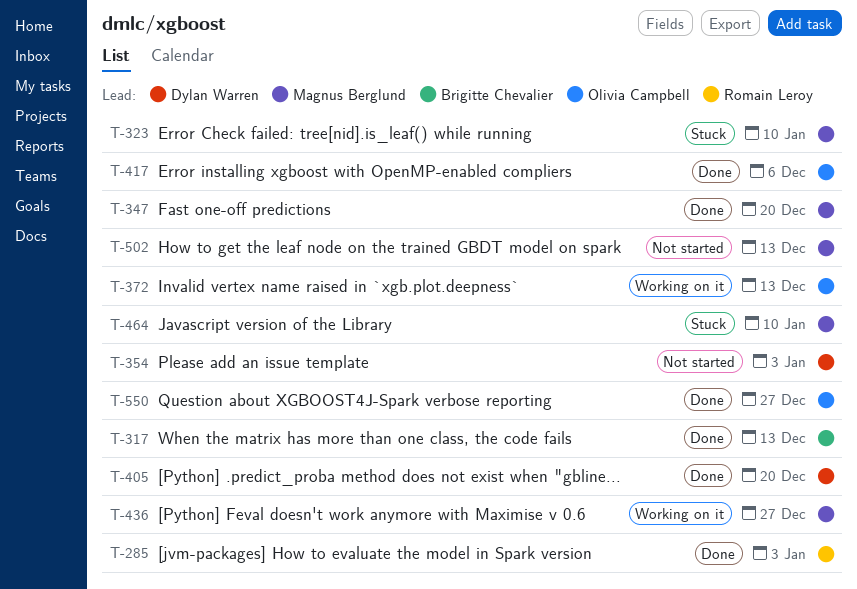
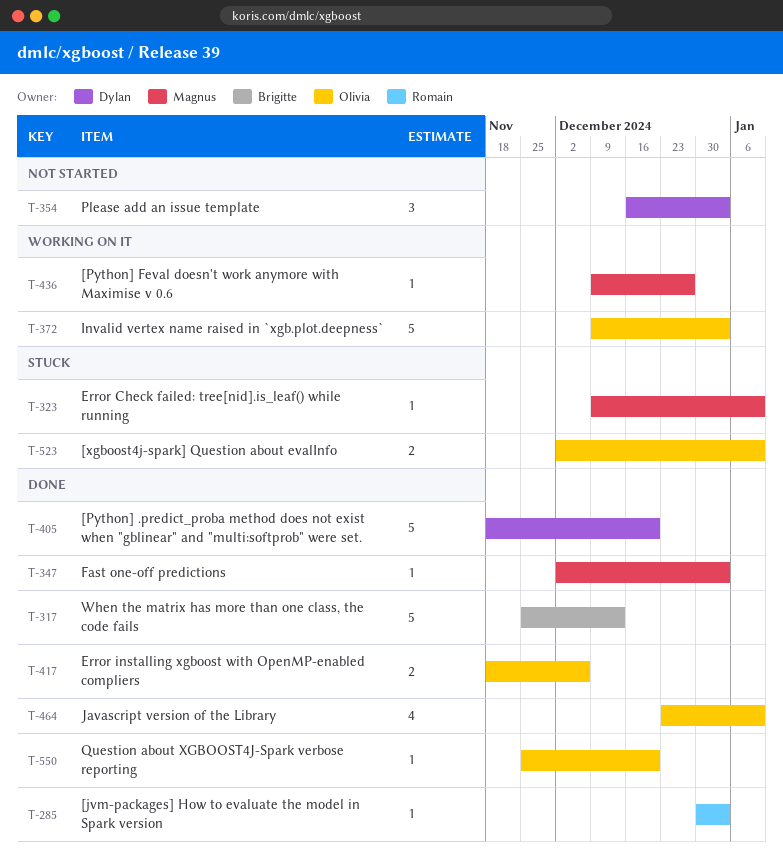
T-347, due: Dec 20 -> Jan 3
T-372, due: Dec 13 -> Jan 3
T-464, status: Stuck -> Done
T-464, owner: Magnus Berglund -> Olivia Campbell
T-502: present -> none
T-523: none -> present
T-550, due: Dec 27 -> Dec 20

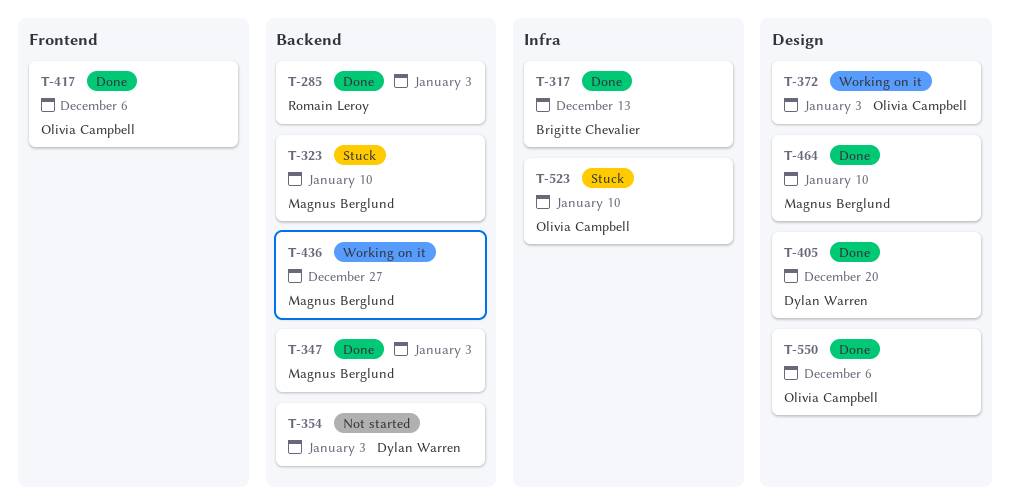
T-464, owner: Olivia Campbell -> Magnus Berglund
T-550, due: Dec 20 -> Dec 6

